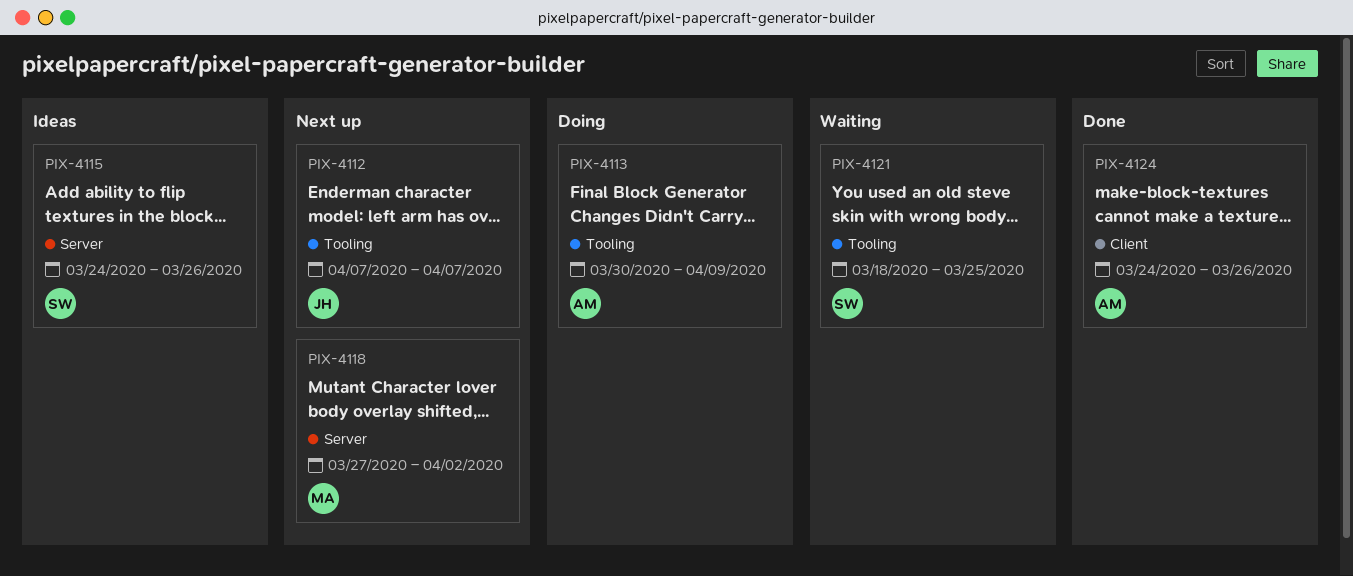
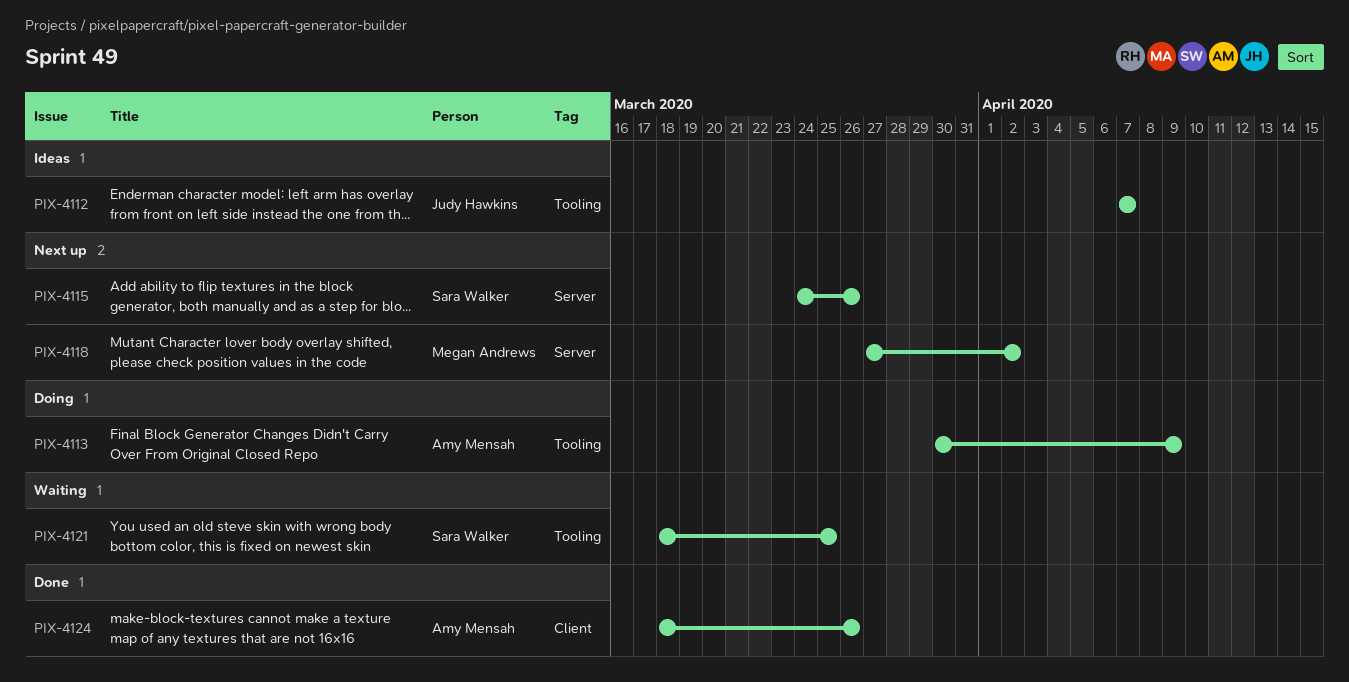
PIX-4112, status: Next up -> Ideas
PIX-4115, status: Ideas -> Next up
PIX-4124, start: Mar 24 -> Mar 18

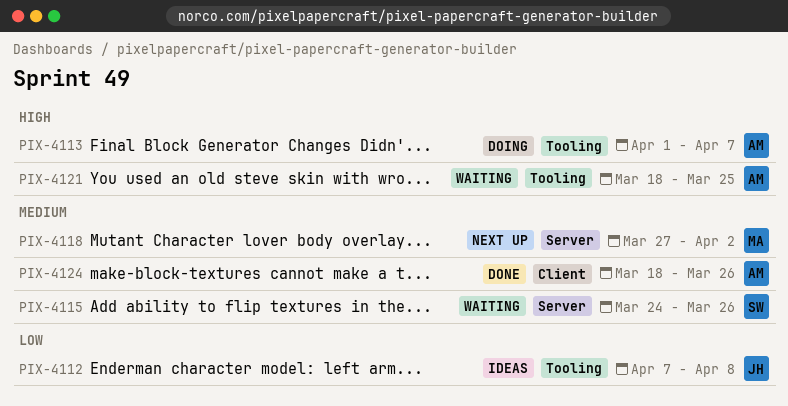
PIX-4112, due: Apr 7 -> Apr 8
PIX-4113, start: Mar 30 -> Apr 1
PIX-4113, due: Apr 9 -> Apr 7
PIX-4115, status: Next up -> Waiting
PIX-4121, owner: Sara Walker -> Amy Mensah

